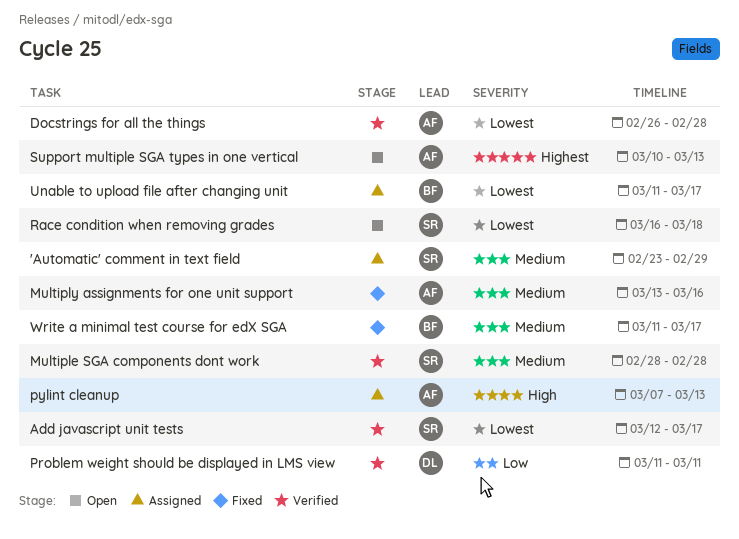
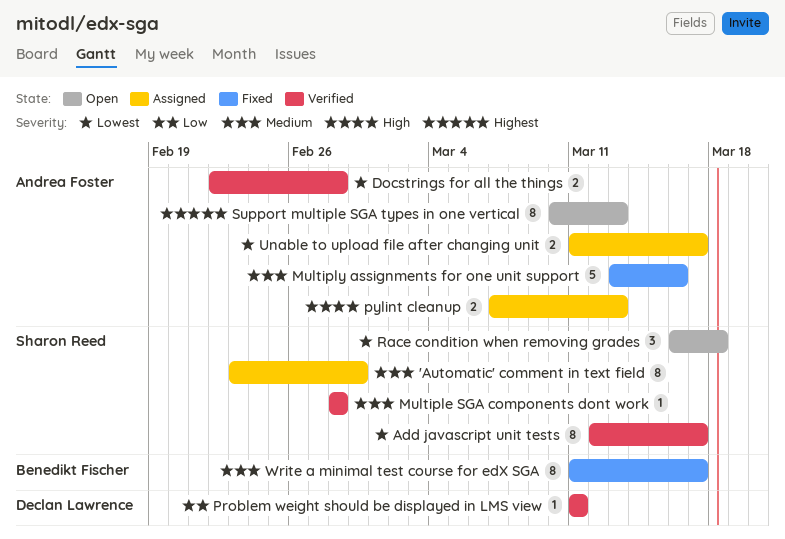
Docstrings for all the things, start: Feb 26 -> Feb 22
Unable to upload file after changing unit, owner: Benedikt Fischer -> Andrea Foster

